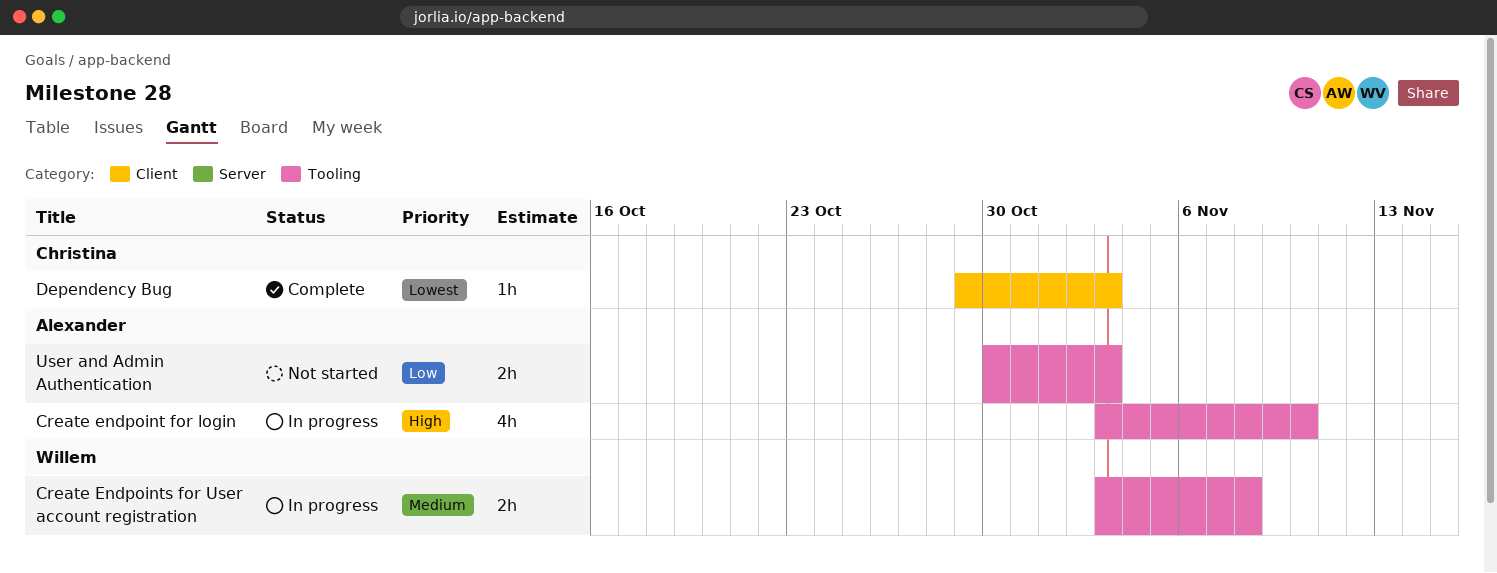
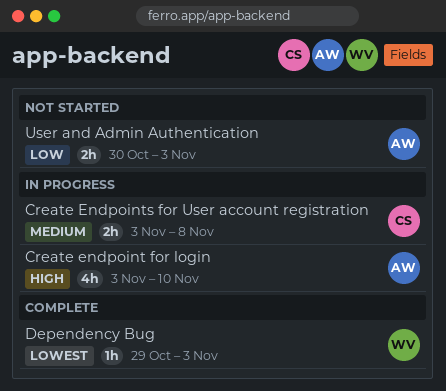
Create Endpoints for User account registration, owner: Willem -> Christina
Dependency Bug, owner: Christina -> Willem

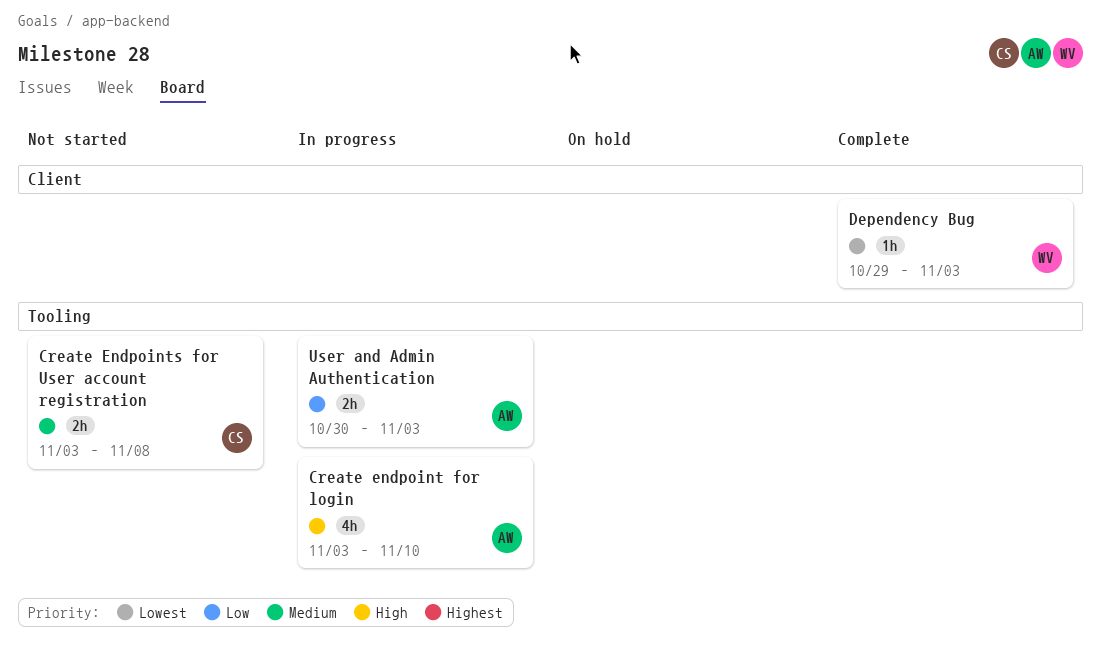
Create Endpoints for User account registration, status: In progress -> Not started
User and Admin Authentication, status: Not started -> In progress

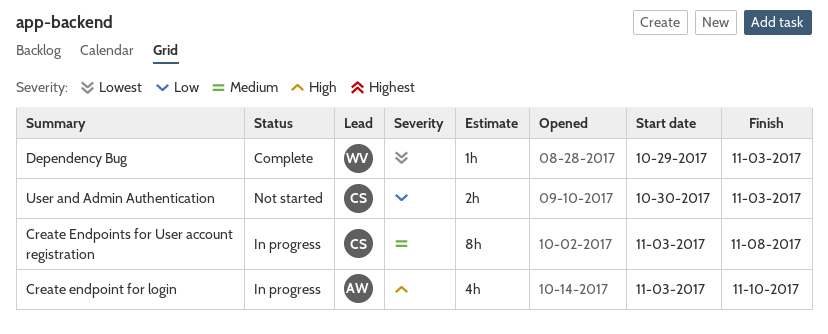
Create Endpoints for User account registration, status: Not started -> In progress
Create Endpoints for User account registration, estimate: 2h -> 8h
User and Admin Authentication, status: In progress -> Not started
User and Admin Authentication, owner: AW -> CS

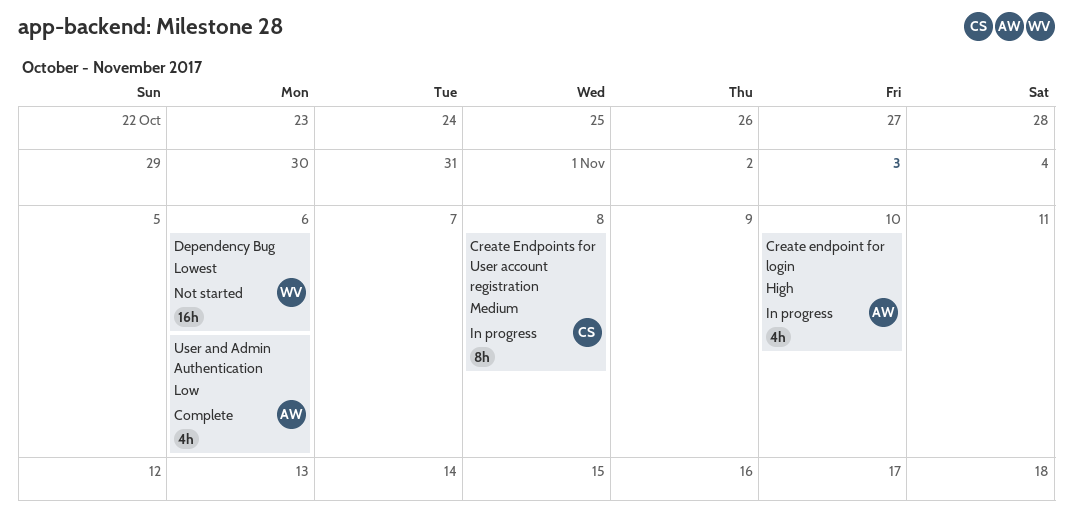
Dependency Bug, status: Complete -> Not started
Dependency Bug, estimate: 1h -> 16h
Dependency Bug, due: Nov 3 -> Nov 6
User and Admin Authentication, status: Not started -> Complete
User and Admin Authentication, owner: CS -> AW
User and Admin Authentication, estimate: 2h -> 4h
User and Admin Authentication, due: Nov 3 -> Nov 6

